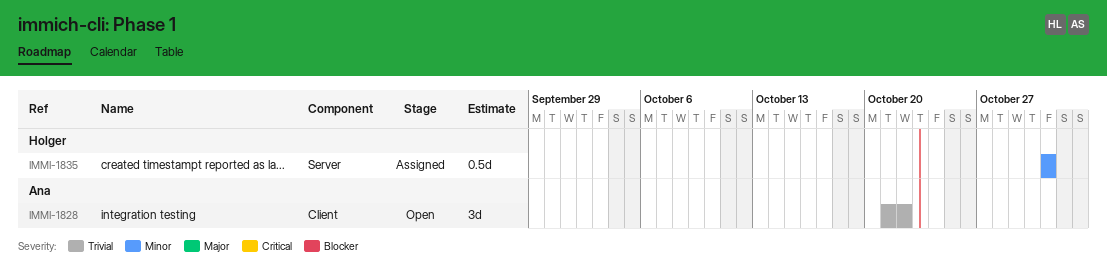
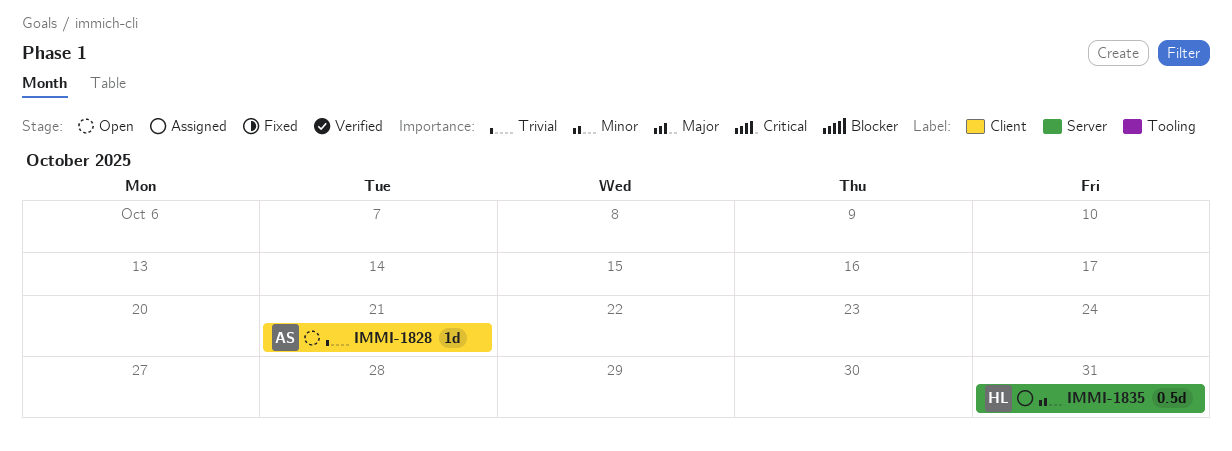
IMMI-1828, estimate: 3d -> 1d
IMMI-1828, due: Oct 22 -> Oct 21

